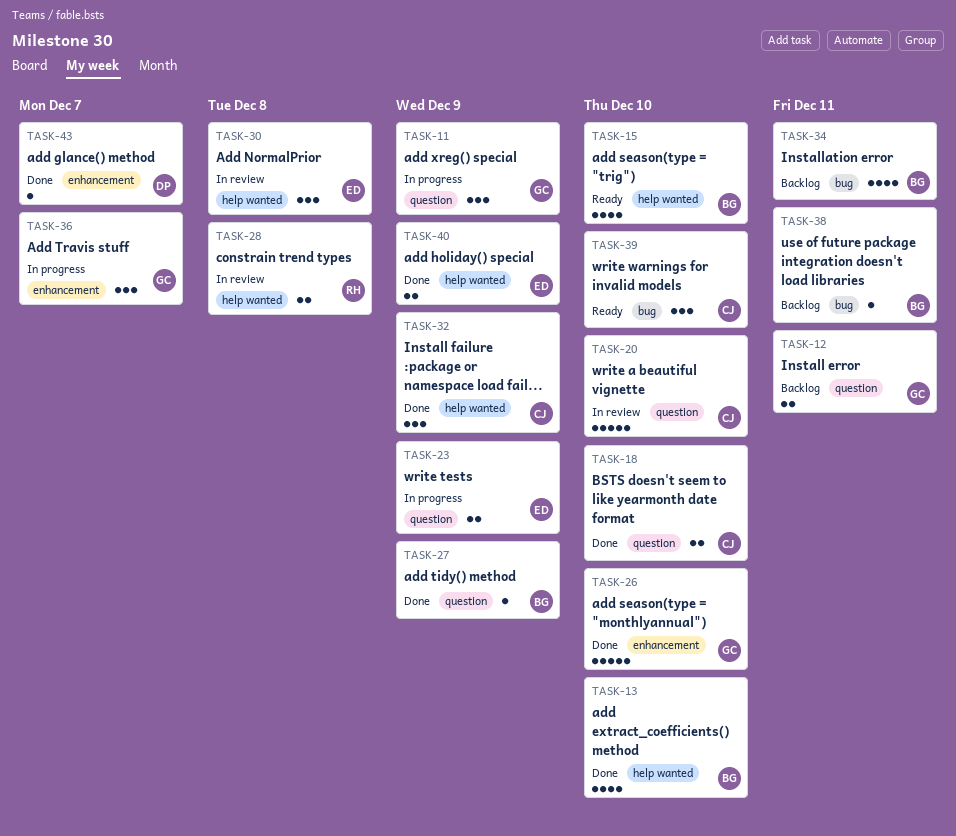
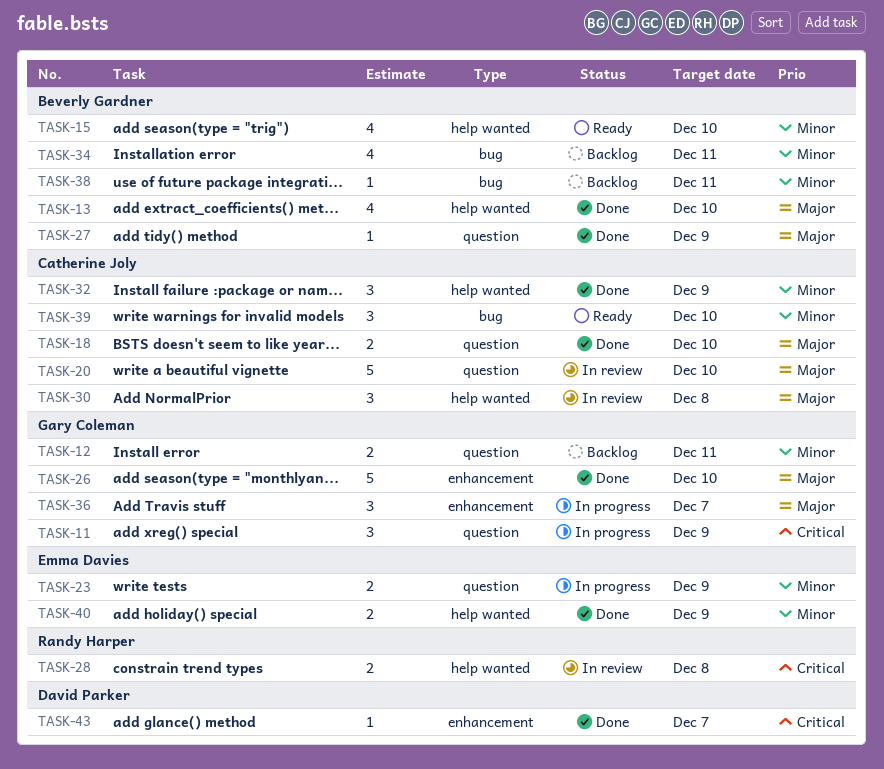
TASK-30, owner: Emma Davies -> Catherine Joly

